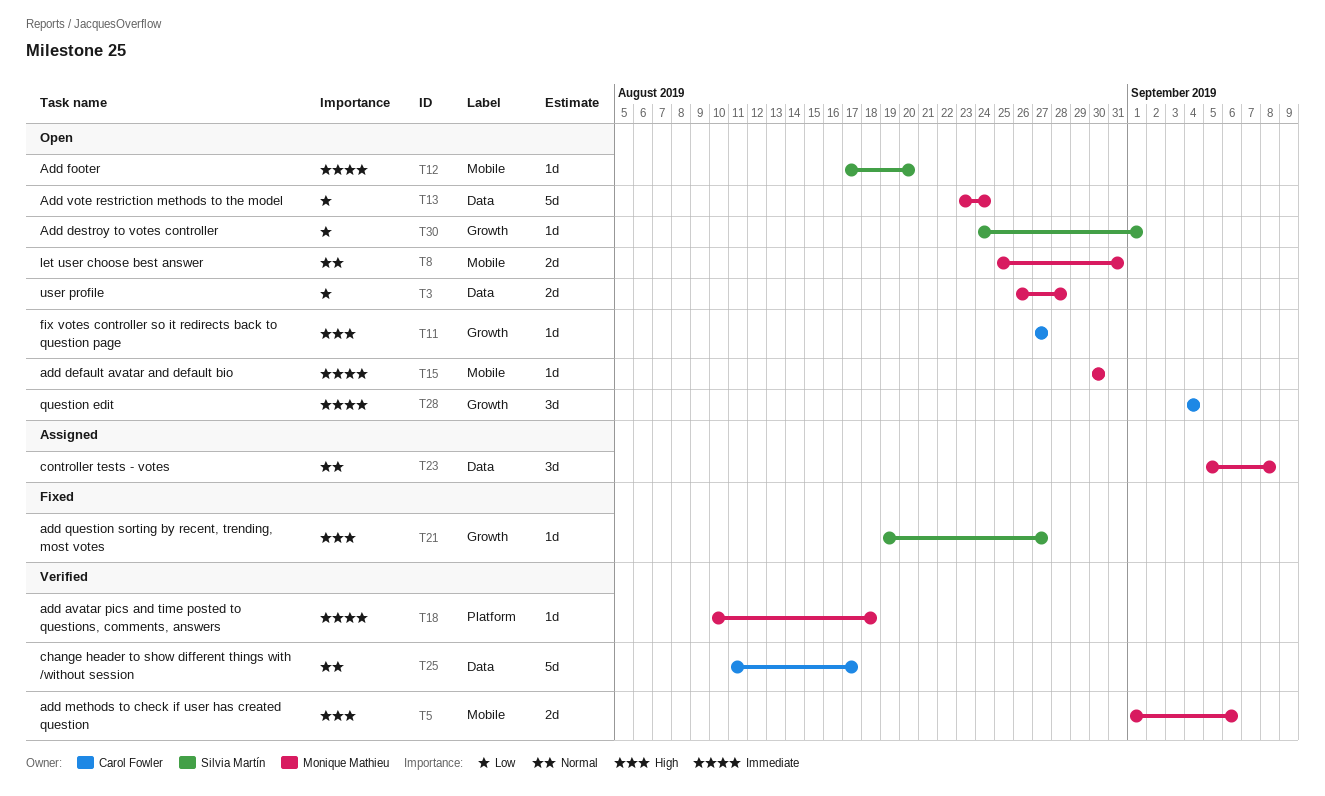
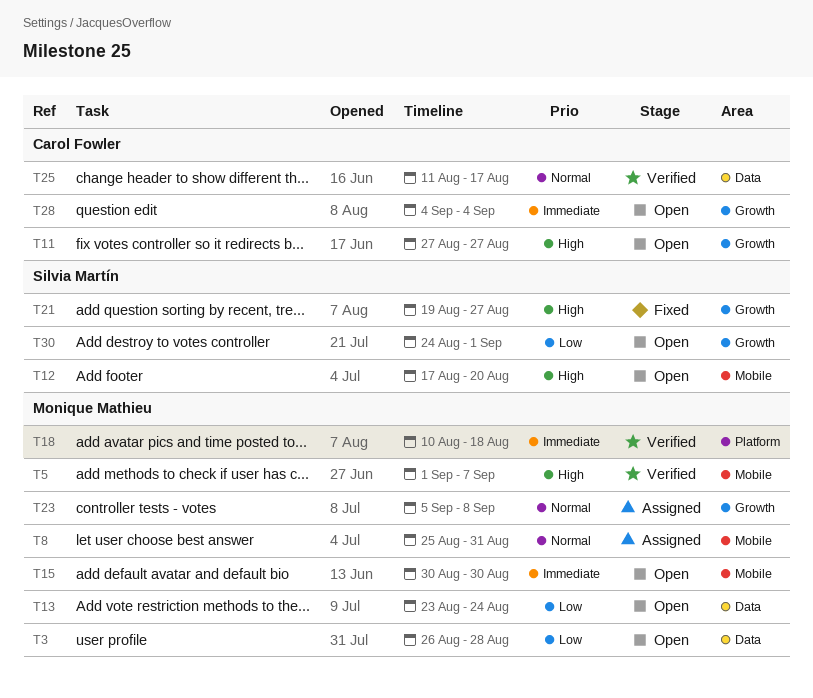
T5, due: Sep 6 -> Sep 7
T8, status: Open -> Assigned
T12, priority: Immediate -> High
T23, label: Data -> Growth

